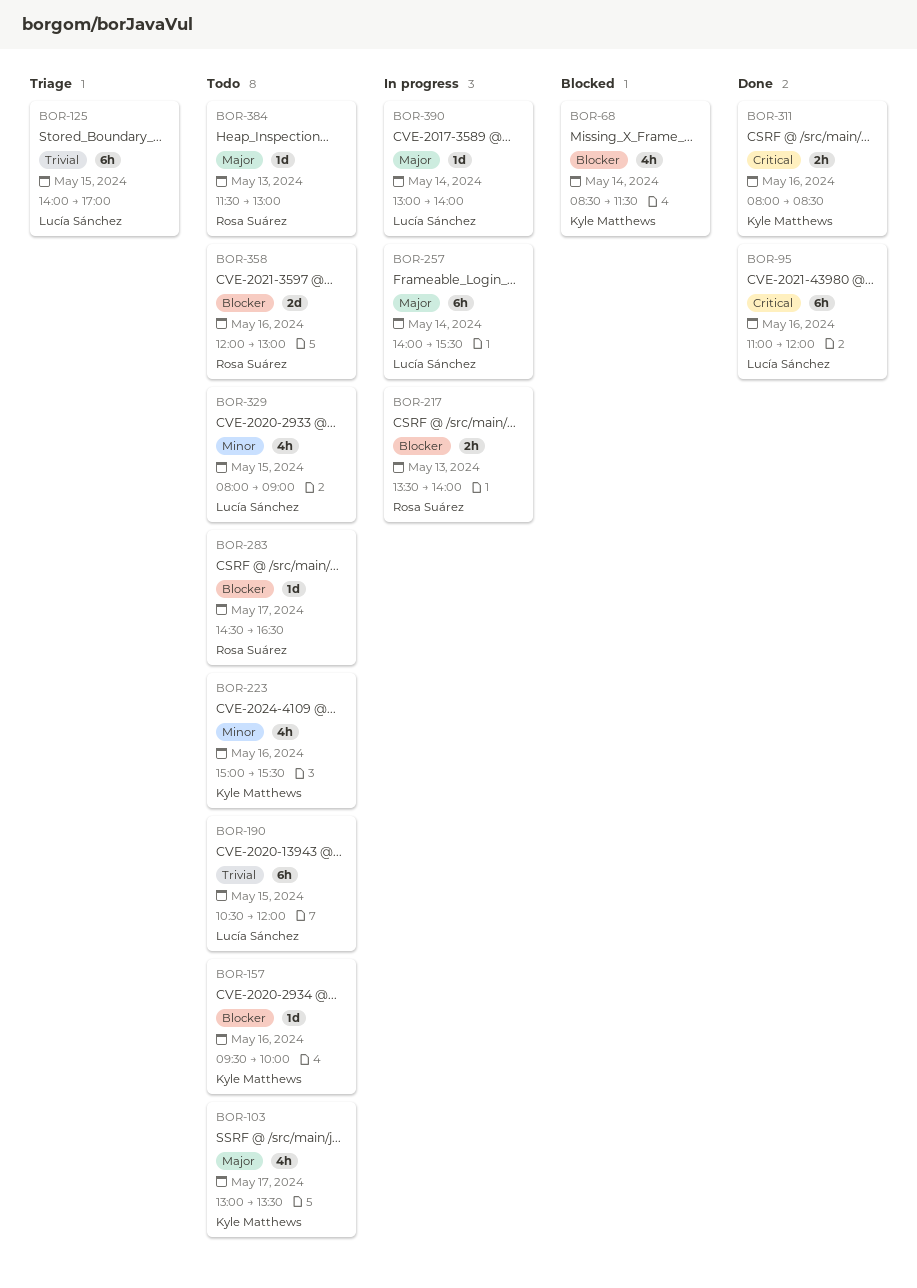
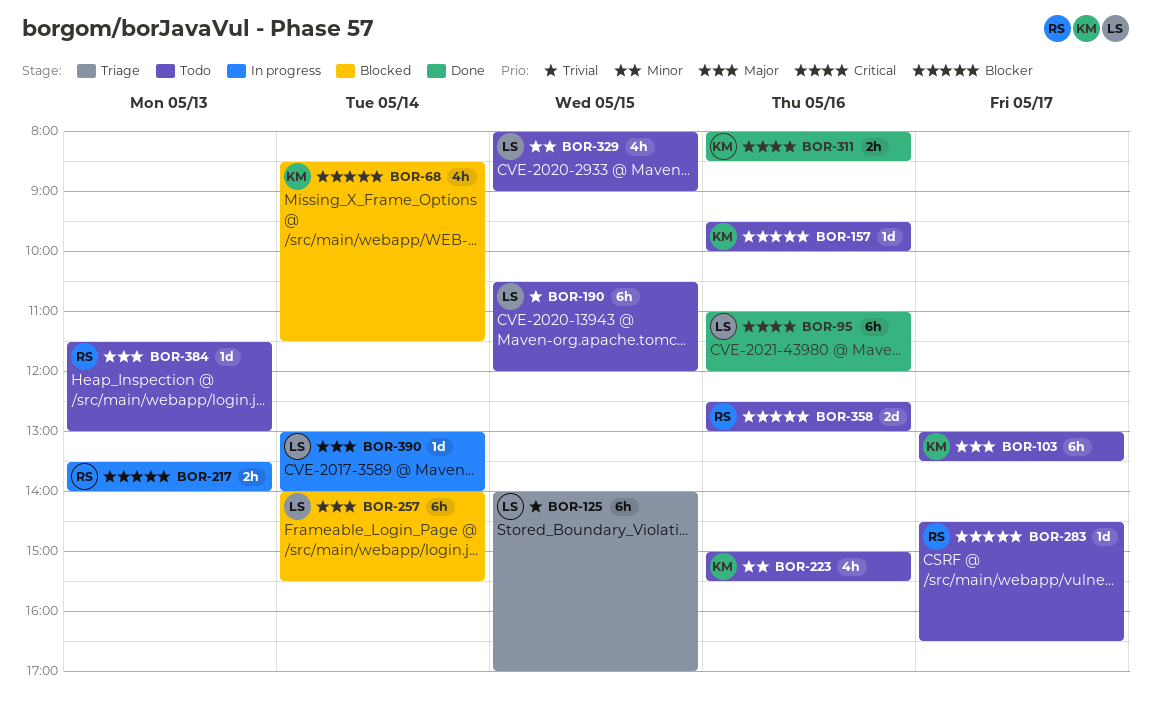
BOR-103, estimate: 4h -> 6h
BOR-257, status: In progress -> Blocked
BOR-358, begins: 12:00 -> 12:30

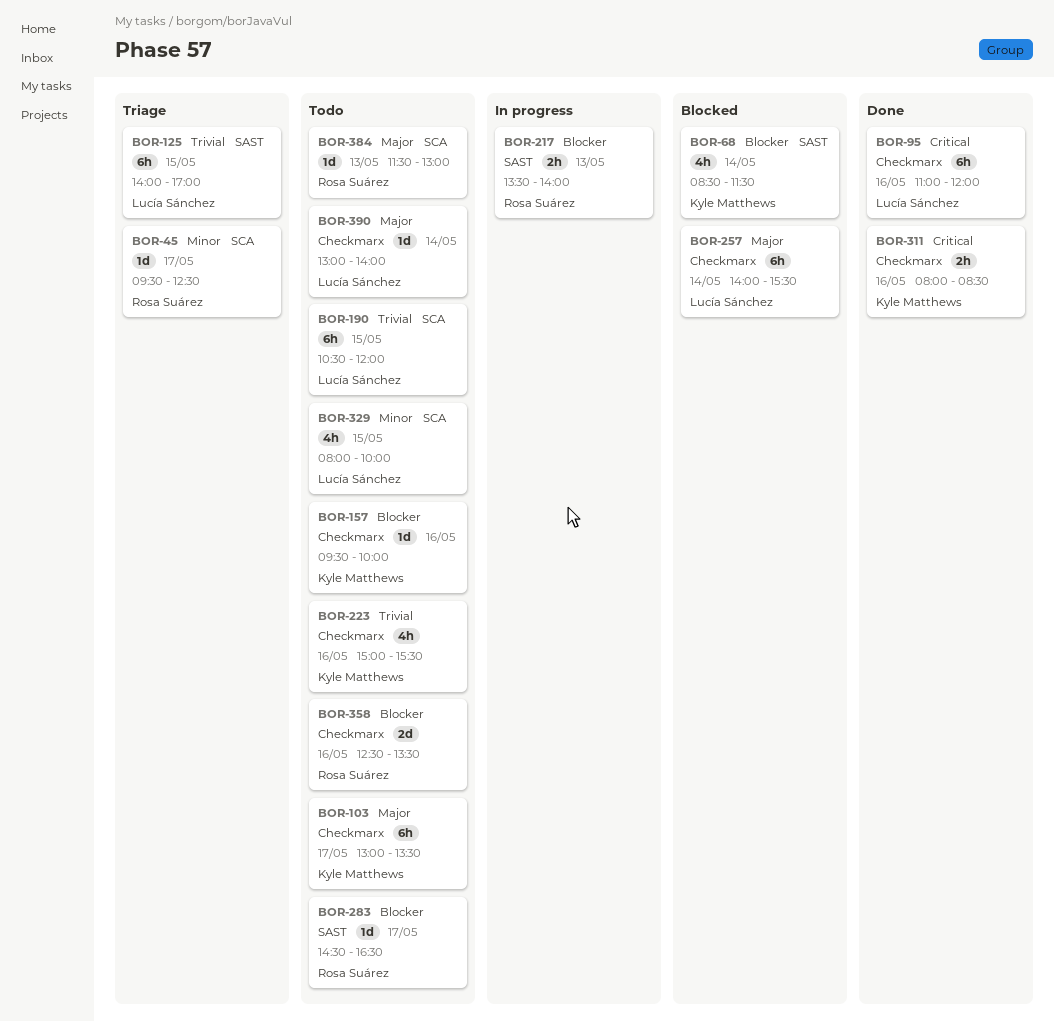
BOR-45: none -> present
BOR-223, priority: Minor -> Trivial
BOR-329, ends: 09:00 -> 10:00
BOR-358, ends: 13:00 -> 13:30
BOR-390, status: In progress -> Todo

